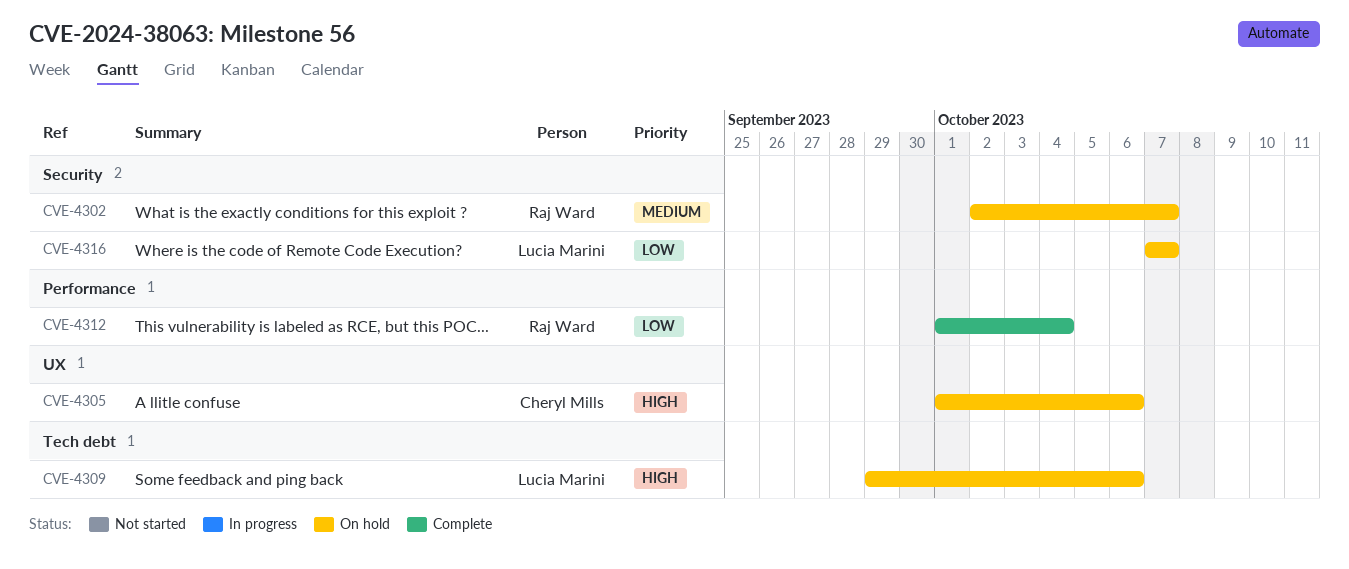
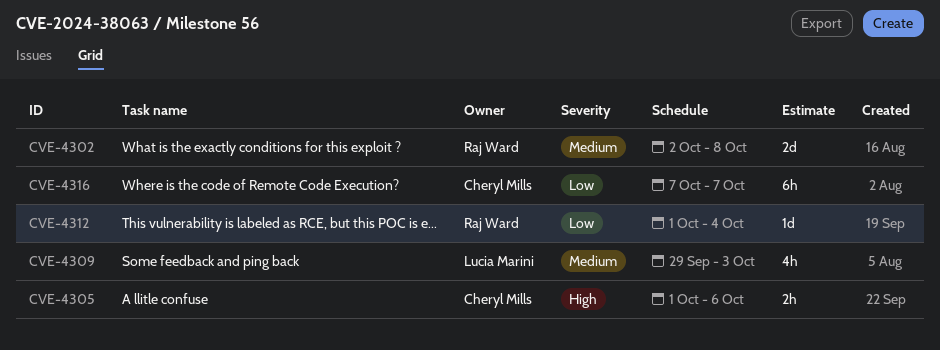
CVE-4302, due: Oct 7 -> Oct 8
CVE-4309, priority: High -> Medium
CVE-4309, due: Oct 6 -> Oct 3
CVE-4316, owner: Lucia Marini -> Cheryl Mills

